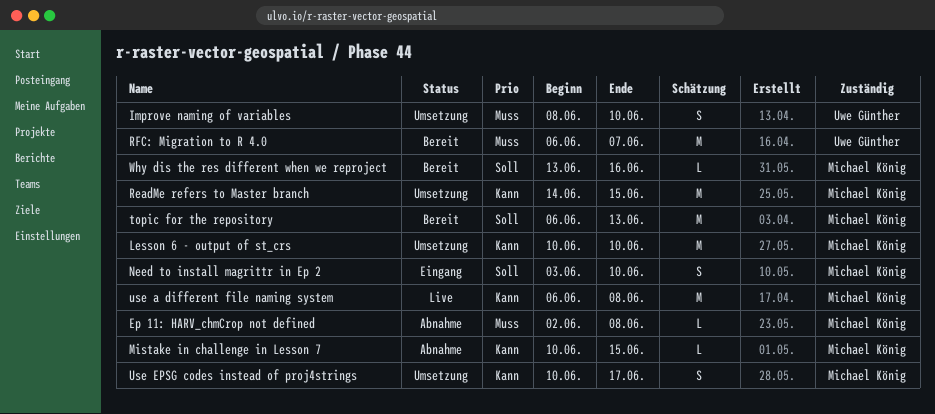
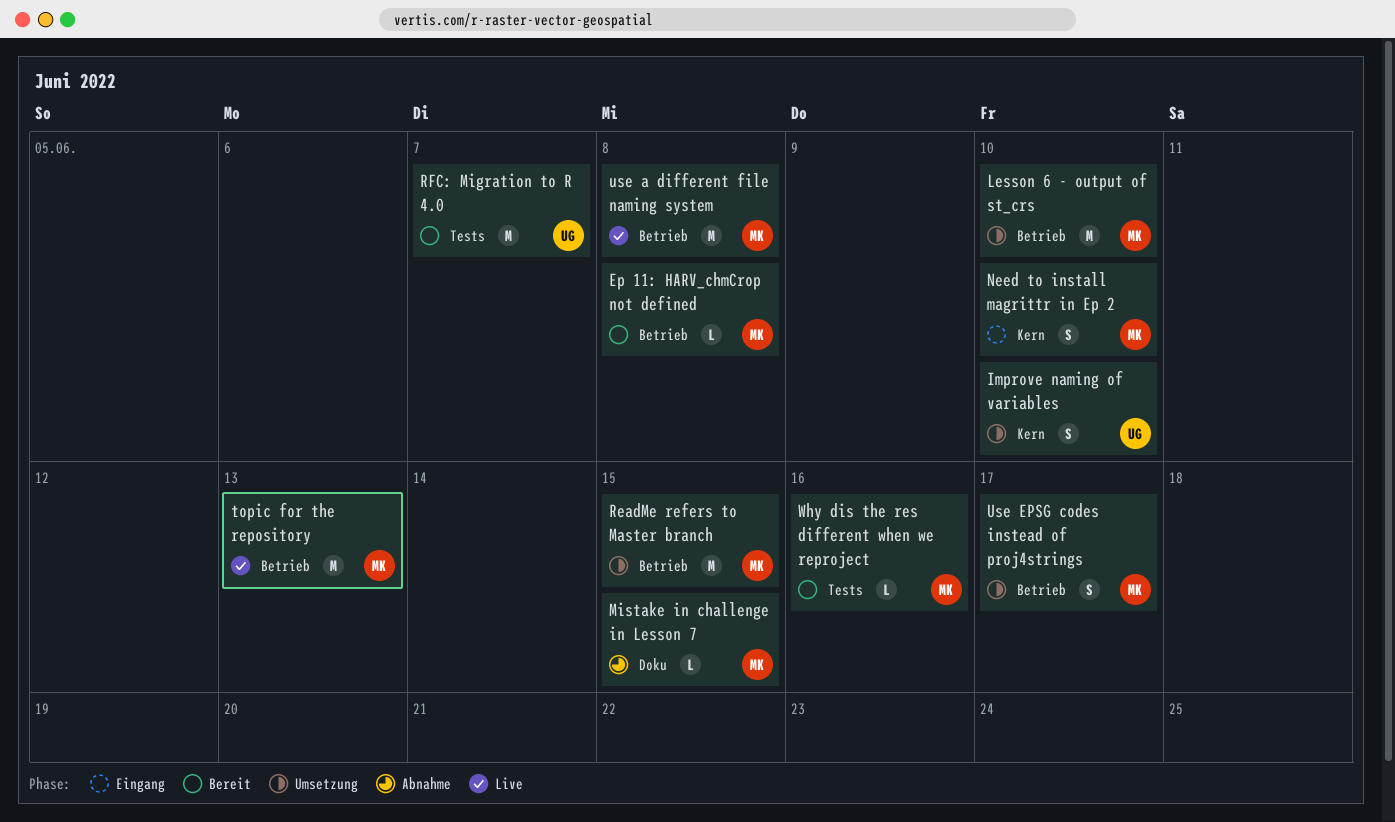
Ep 11: HARV_chmCrop not defined, status: Abnahme -> Bereit
topic for the repository, status: Bereit -> Live

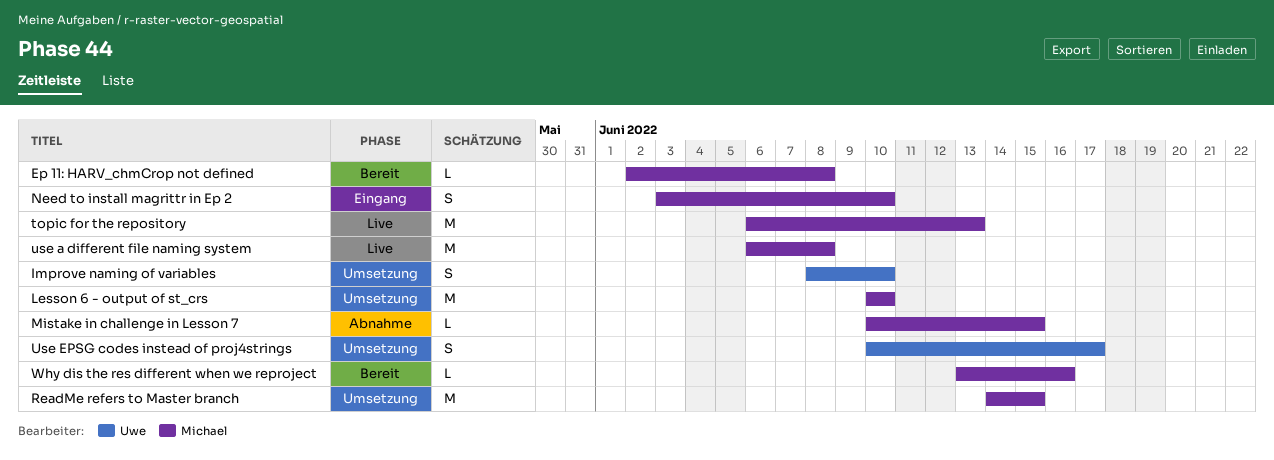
RFC: Migration to R 4.0: present -> none
Use EPSG codes instead of proj4strings, owner: Michael -> Uwe

